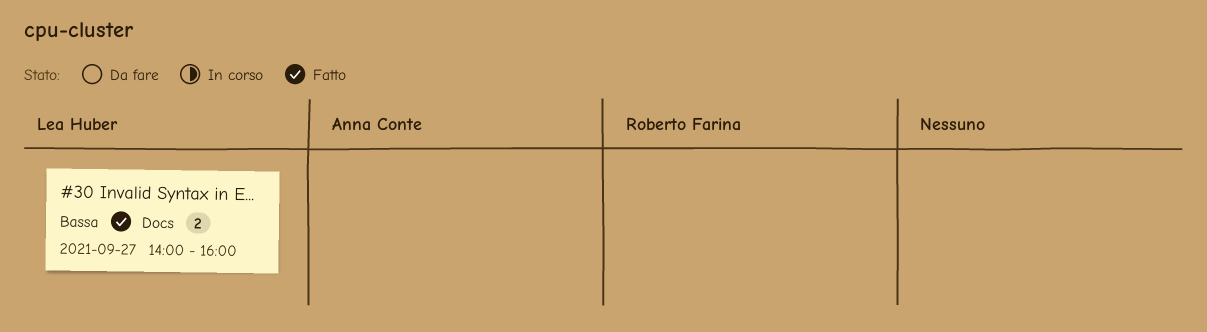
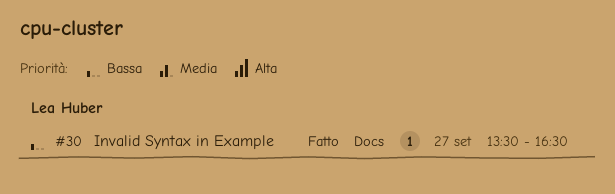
#30, estimate: 2 -> 1
#30, begins: 14:00 -> 13:30
#30, ends: 16:00 -> 16:30

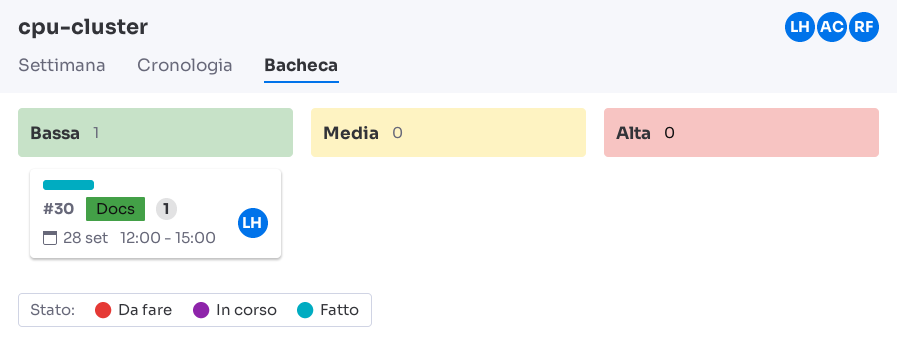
#30, day: Sep 27 -> Sep 28
#30, begins: 13:30 -> 12:00
#30, ends: 16:30 -> 15:00

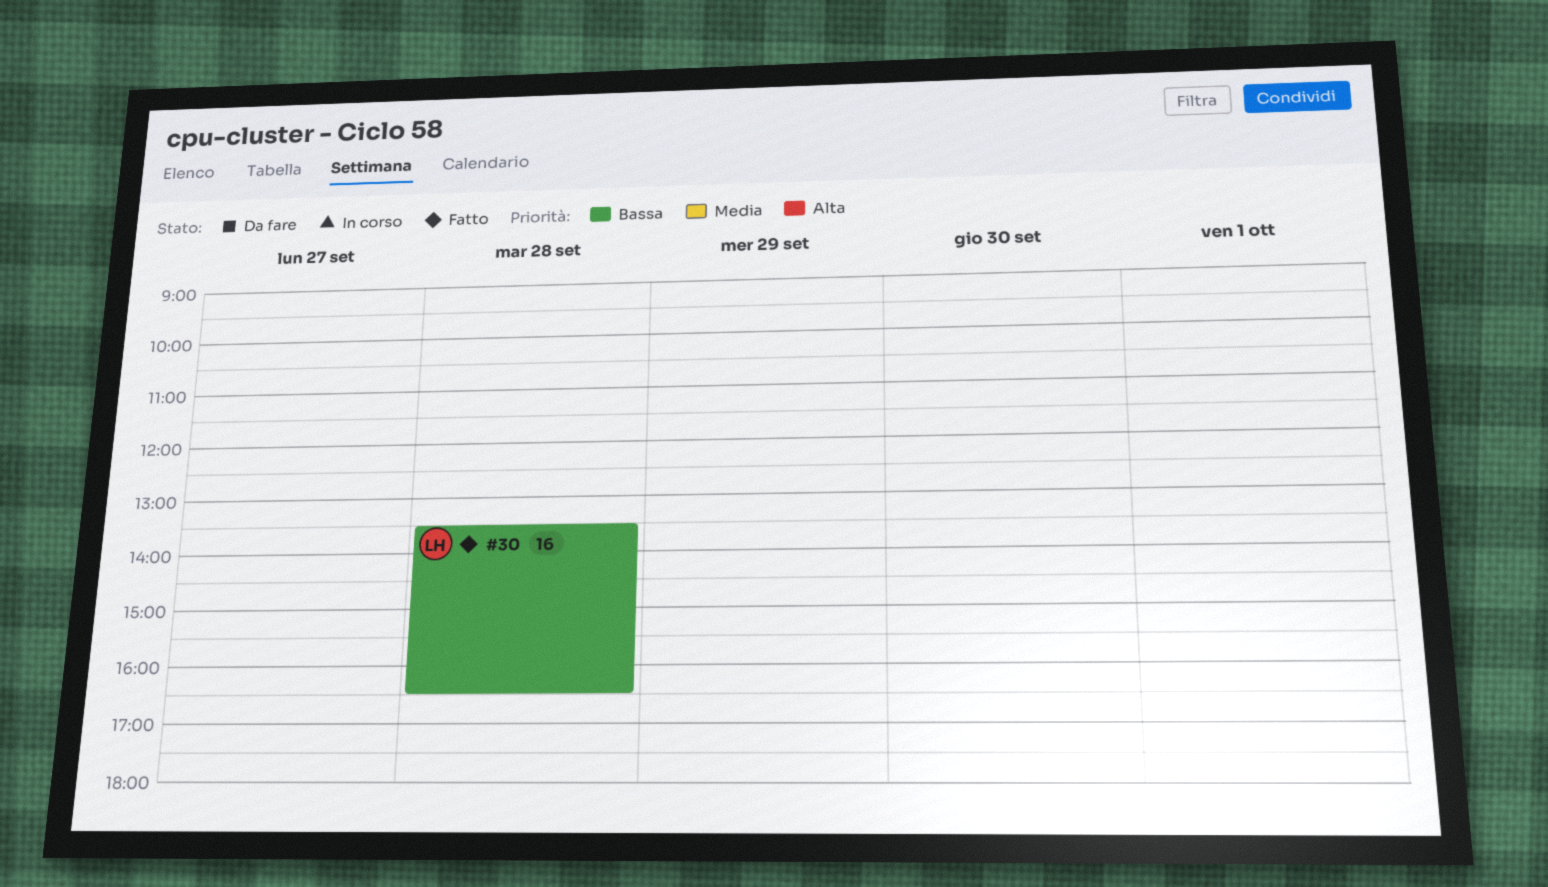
#30, estimate: 1 -> 16
#30, begins: 12:00 -> 13:30
#30, ends: 15:00 -> 16:30

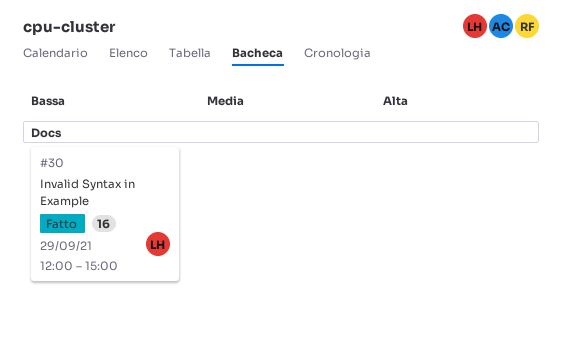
#30, day: Sep 28 -> Sep 29
#30, begins: 13:30 -> 12:00
#30, ends: 16:30 -> 15:00

